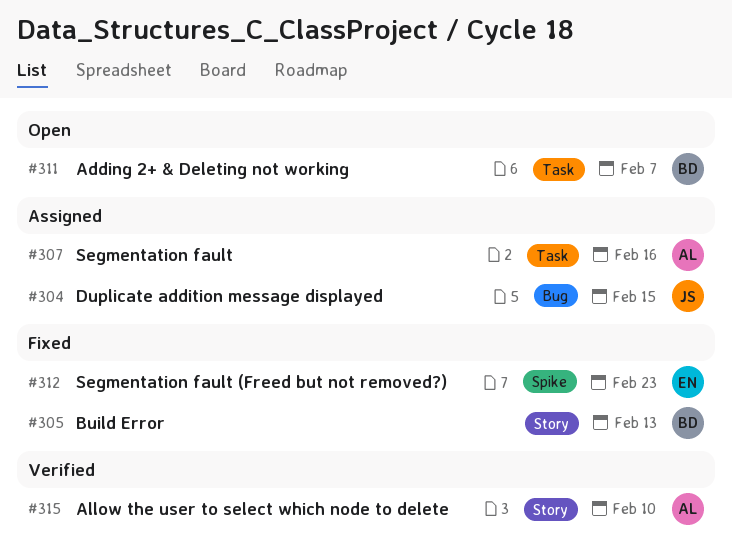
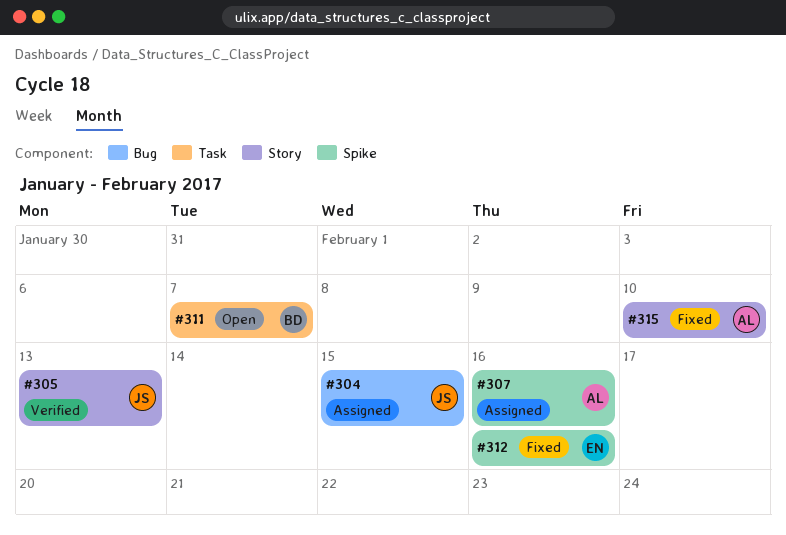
#305, status: Fixed -> Verified
#305, owner: BD -> JS
#307, label: Task -> Spike
#312, due: Feb 23 -> Feb 16
#315, status: Verified -> Fixed

